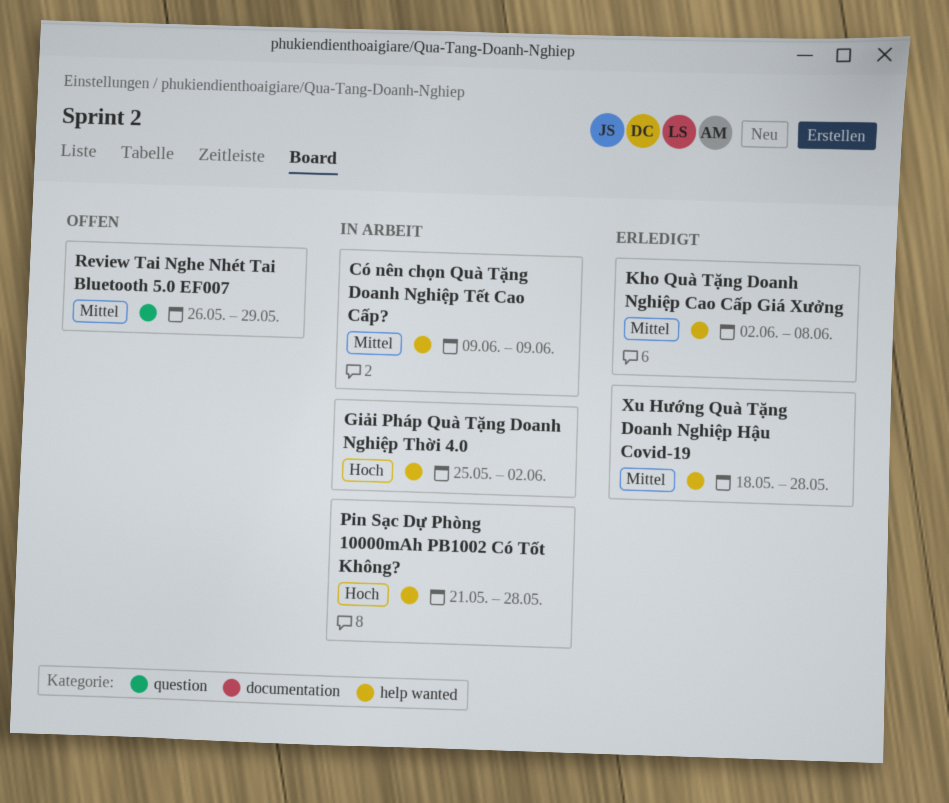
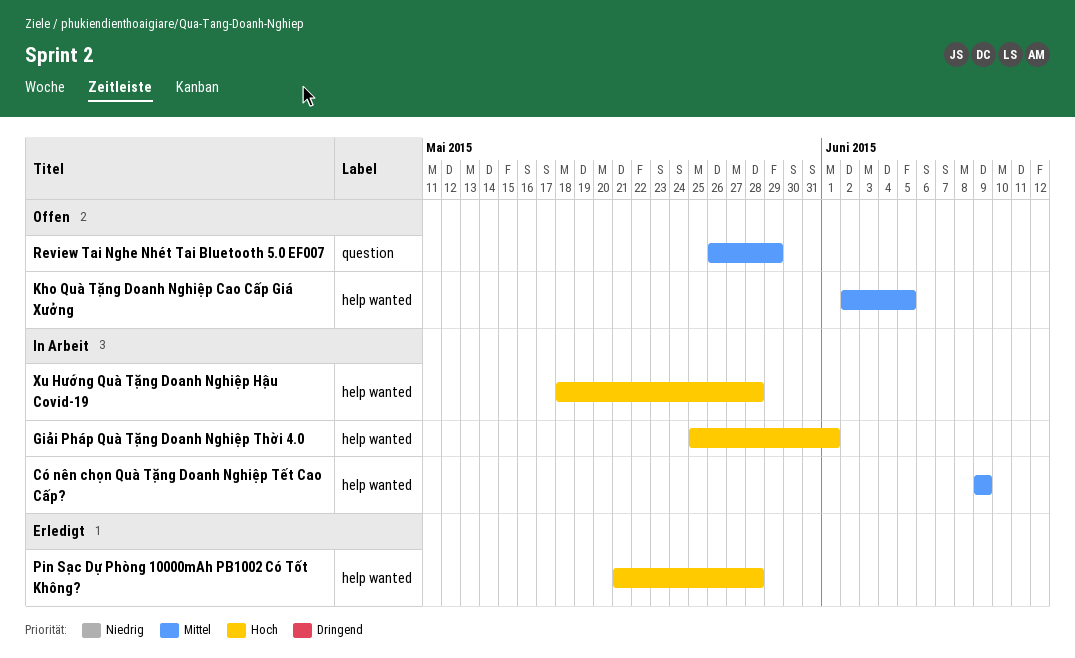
Giải Pháp Quà Tặng Doanh Nghiệp Thời 4.0, due: Jun 2 -> Jun 1
Kho Quà Tặng Doanh Nghiệp Cao Cấp Giá Xưởng, status: Erledigt -> Offen
Kho Quà Tặng Doanh Nghiệp Cao Cấp Giá Xưởng, due: Jun 8 -> Jun 5
Pin Sạc Dự Phòng 10000mAh PB1002 Có Tốt Không?, status: In Arbeit -> Erledigt
Xu Hướng Quà Tặng Doanh Nghiệp Hậu Covid-19, status: Erledigt -> In Arbeit
Xu Hướng Quà Tặng Doanh Nghiệp Hậu Covid-19, priority: Mittel -> Hoch

